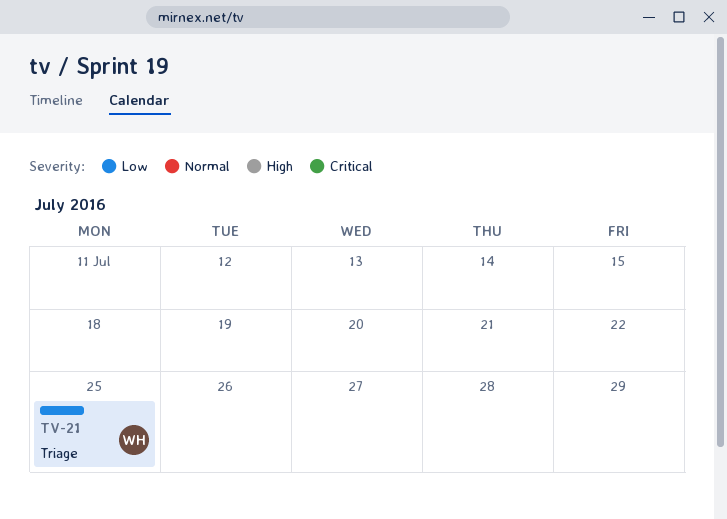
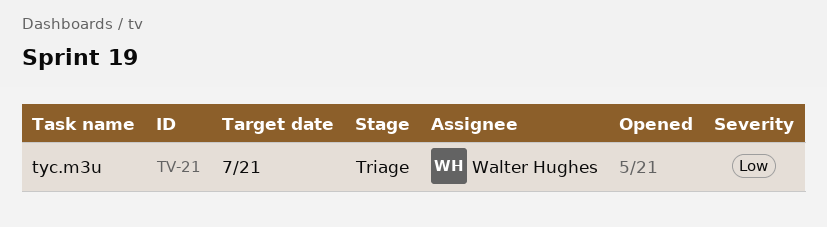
TV-21, due: Jul 25 -> Jul 21

